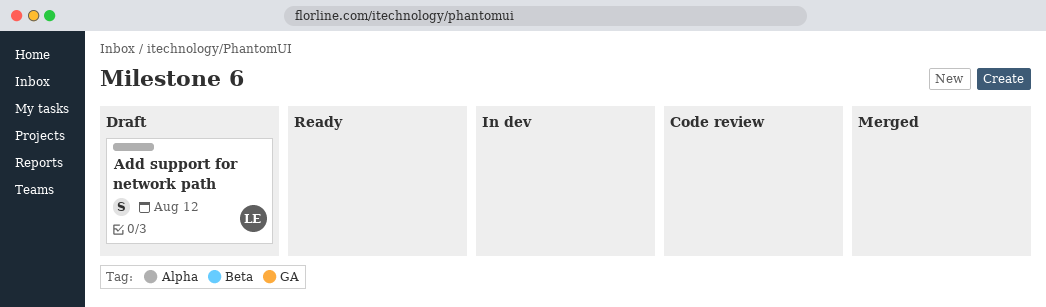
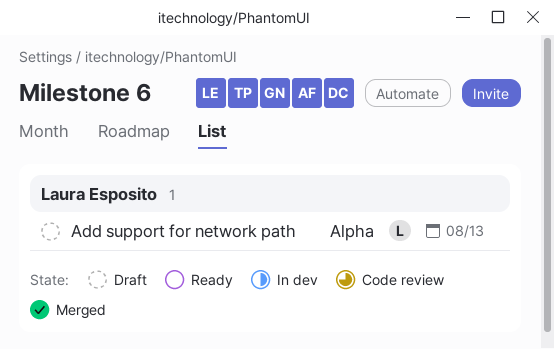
Add support for network path, estimate: S -> L
Add support for network path, due: Aug 12 -> Aug 13

